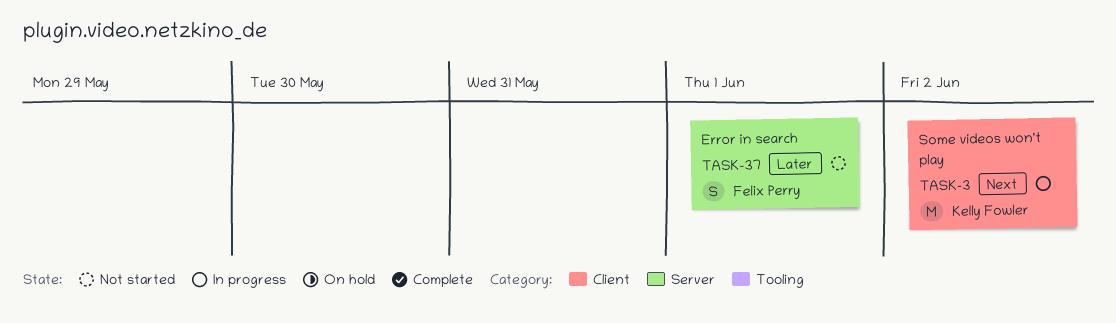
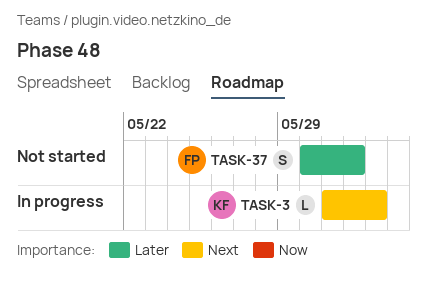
TASK-3, estimate: M -> L

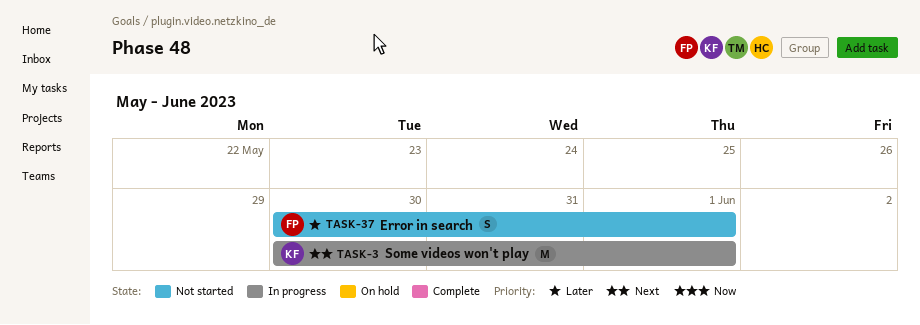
TASK-3, estimate: L -> M
TASK-3, start: May 31 -> May 30
TASK-3, due: Jun 2 -> Jun 1

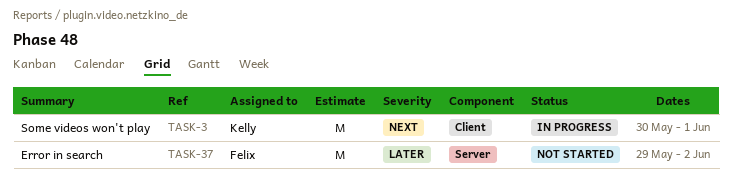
TASK-37, estimate: S -> M
TASK-37, start: May 30 -> May 29
TASK-37, due: Jun 1 -> Jun 2

